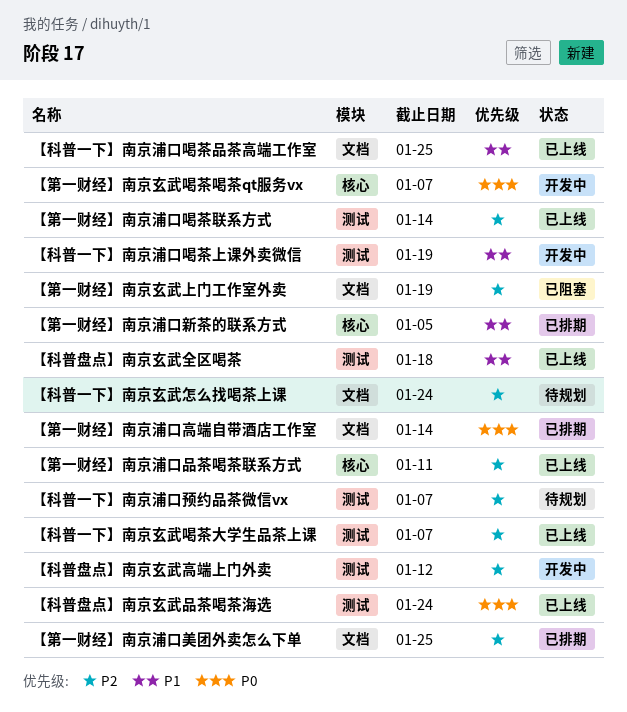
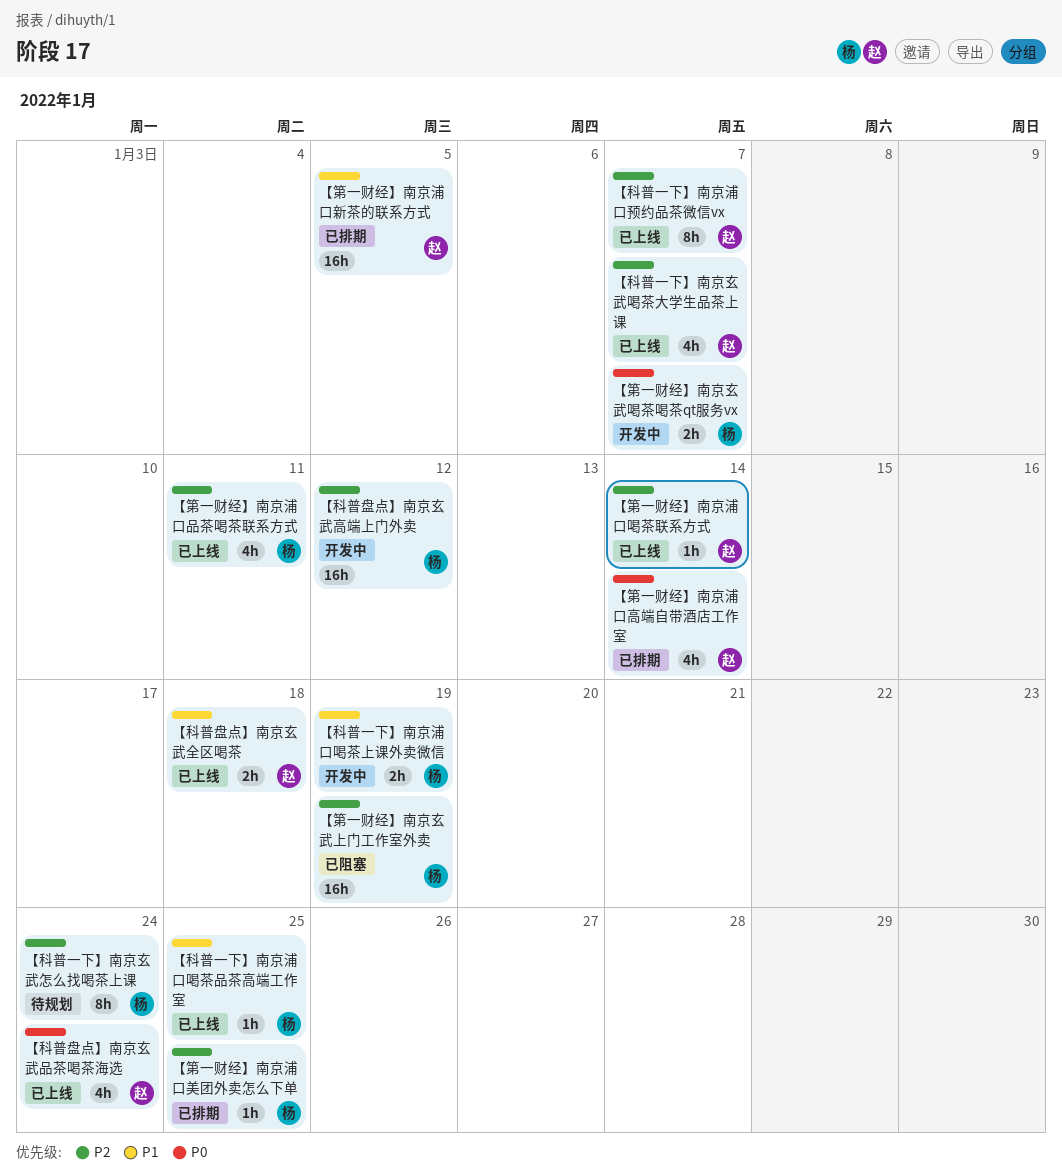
【科普一下】南京浦口预约品茶微信vx, status: 待规划 -> 已上线

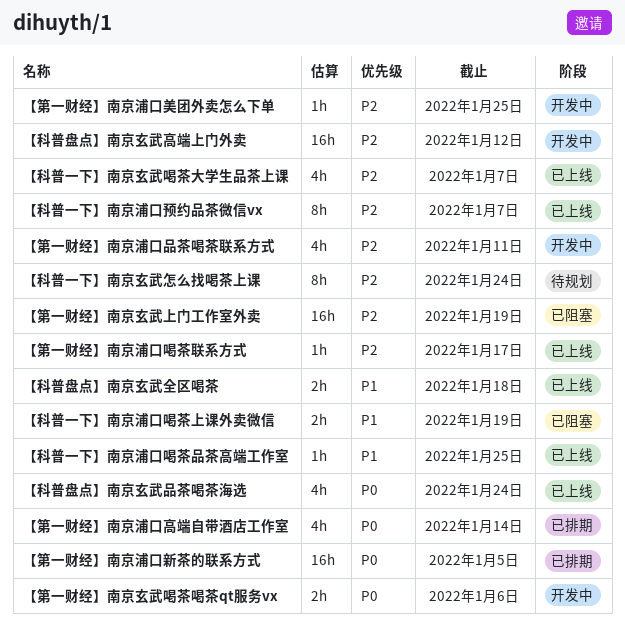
【科普一下】南京浦口喝茶上课外卖微信, status: 开发中 -> 已阻塞
【第一财经】南京浦口品茶喝茶联系方式, status: 已上线 -> 开发中
【第一财经】南京浦口喝茶联系方式, due: Jan 14 -> Jan 17
【第一财经】南京浦口新茶的联系方式, priority: P1 -> P0
【第一财经】南京浦口美团外卖怎么下单, status: 已排期 -> 开发中
【第一财经】南京玄武喝茶喝茶qt服务vx, due: Jan 7 -> Jan 6

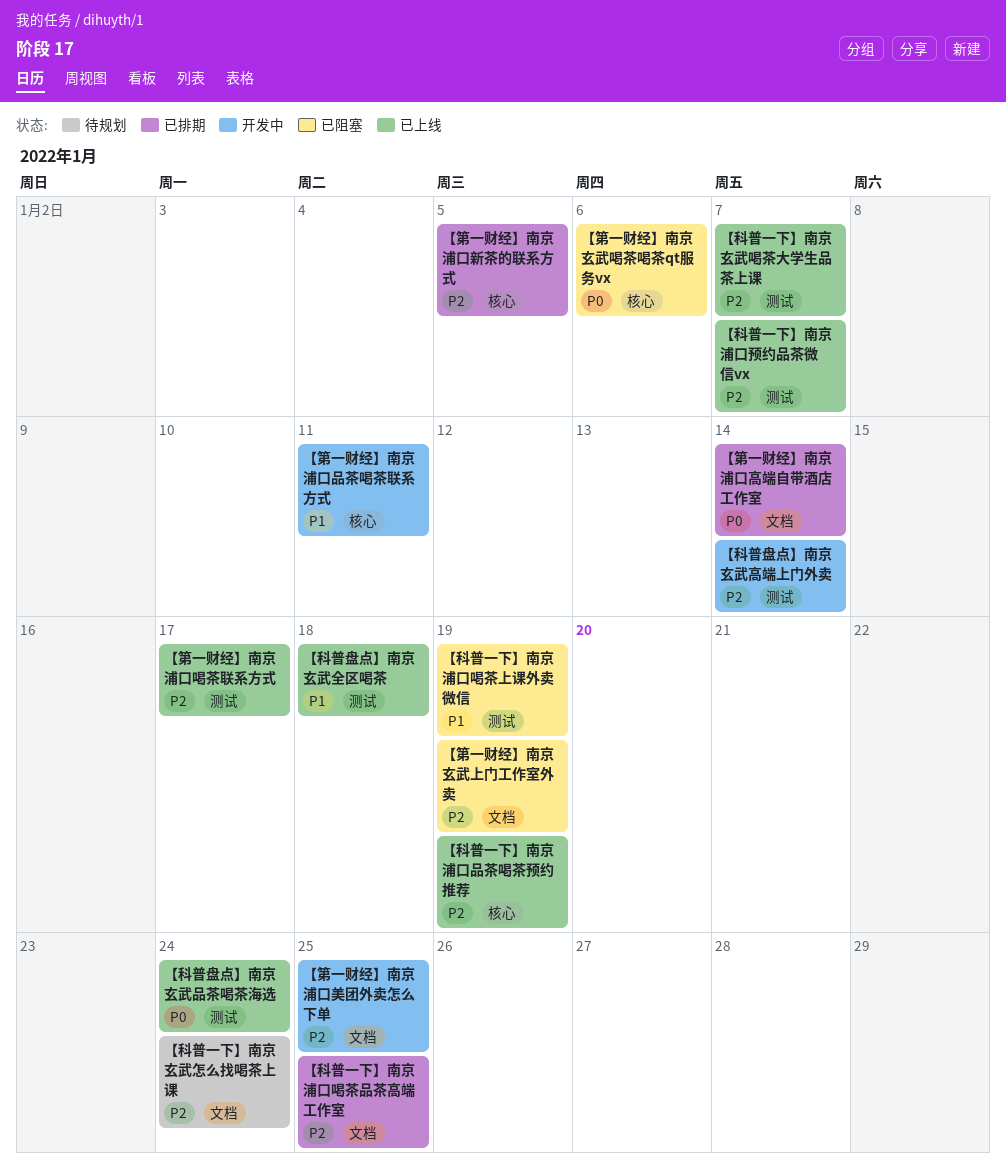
【科普一下】南京浦口品茶喝茶预约推荐: none -> present
【科普一下】南京浦口喝茶品茶高端工作室, status: 已上线 -> 已排期
【科普一下】南京浦口喝茶品茶高端工作室, priority: P1 -> P2
【科普盘点】南京玄武高端上门外卖, due: Jan 12 -> Jan 14
【第一财经】南京浦口品茶喝茶联系方式, priority: P2 -> P1
【第一财经】南京浦口新茶的联系方式, priority: P0 -> P2
【第一财经】南京玄武喝茶喝茶qt服务vx, status: 开发中 -> 已阻塞

